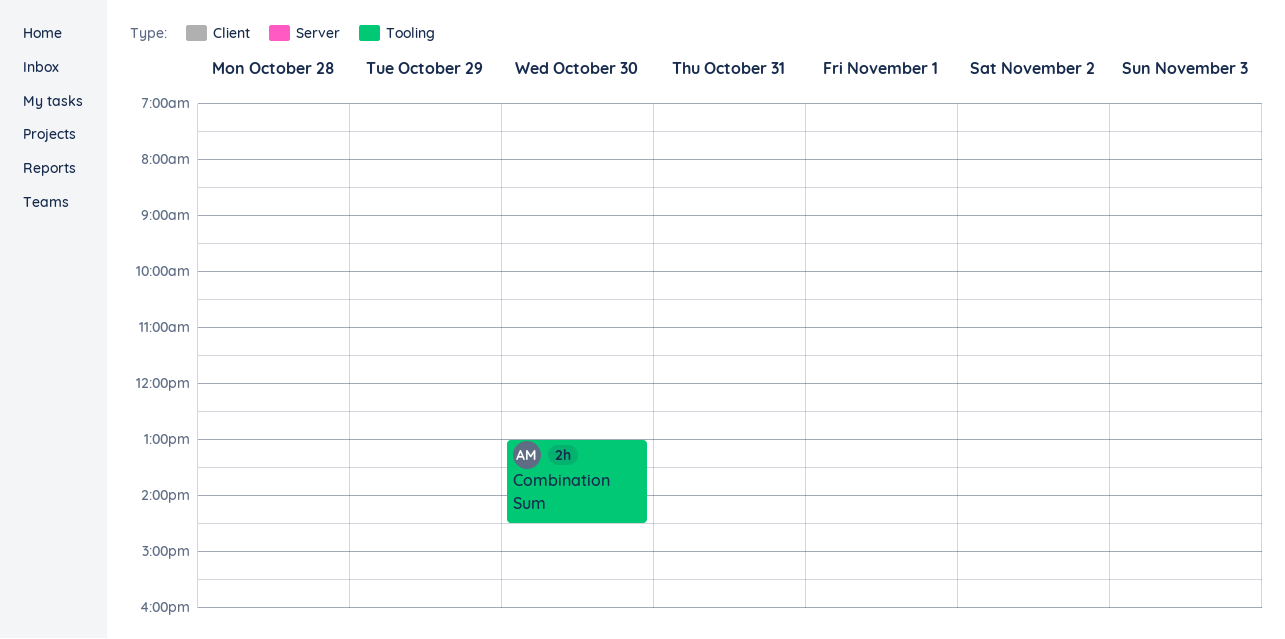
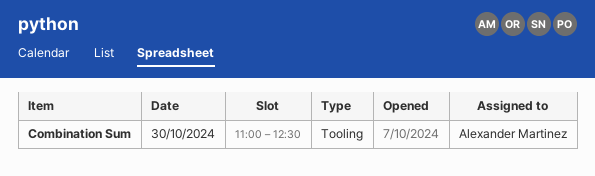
Combination Sum, begins: 13:00 -> 11:00
Combination Sum, ends: 14:30 -> 12:30

